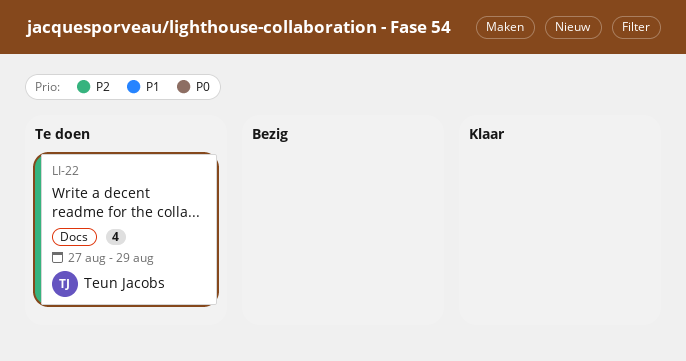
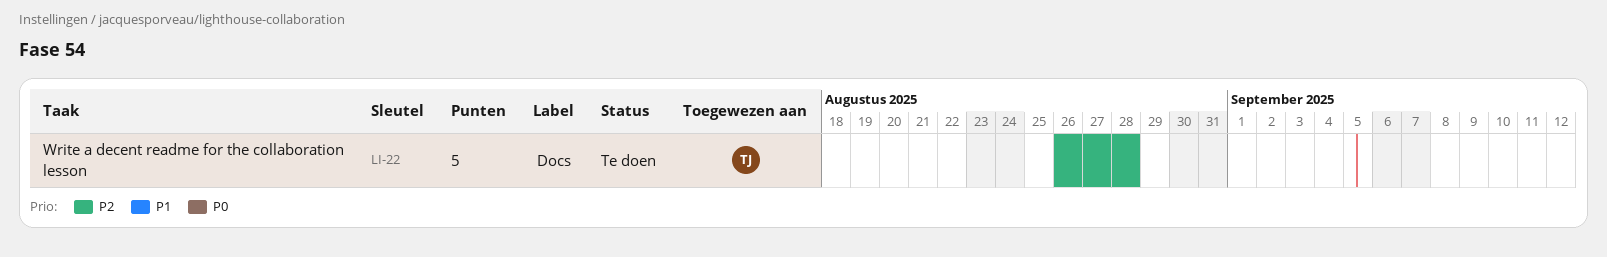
LI-22, estimate: 4 -> 5
LI-22, start: Aug 27 -> Aug 26
LI-22, due: Aug 29 -> Aug 28

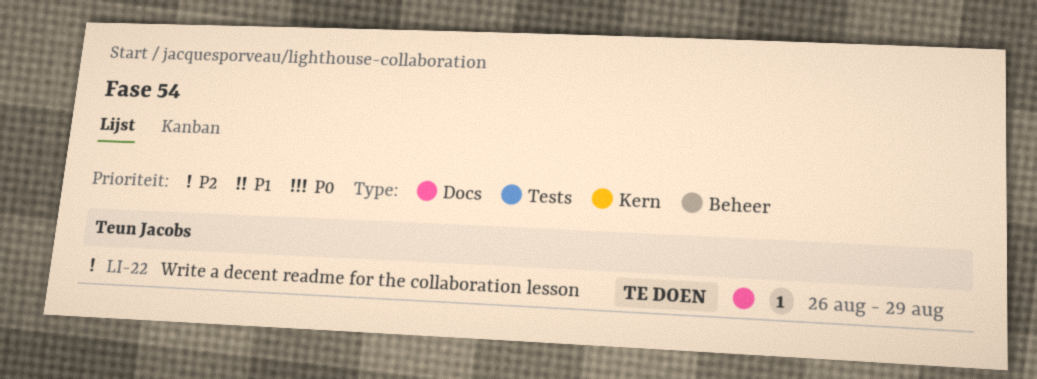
LI-22, estimate: 5 -> 1
LI-22, due: Aug 28 -> Aug 29

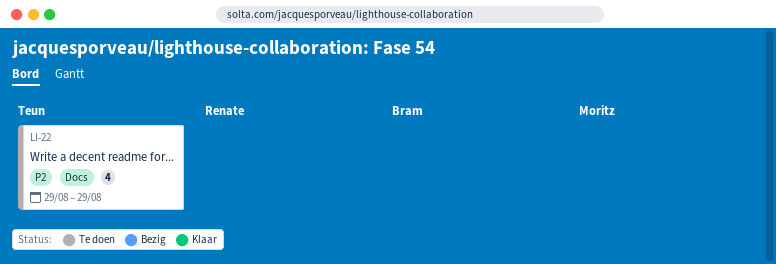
LI-22, estimate: 1 -> 4
LI-22, start: Aug 26 -> Aug 29

